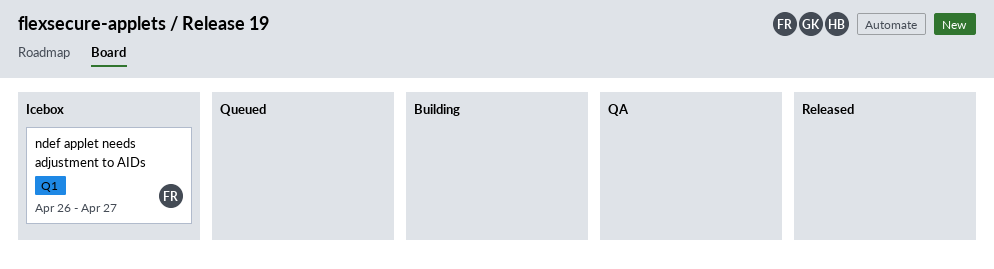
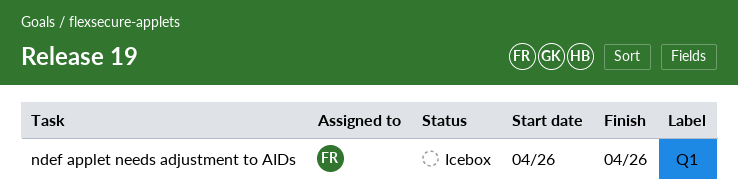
ndef applet needs adjustment to AIDs, due: Apr 27 -> Apr 26

